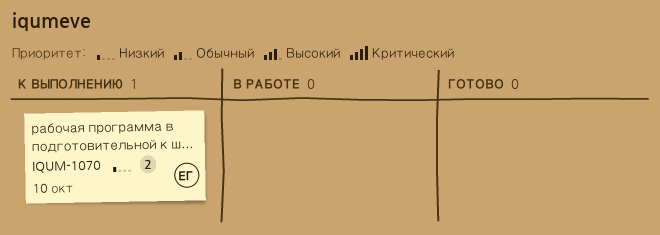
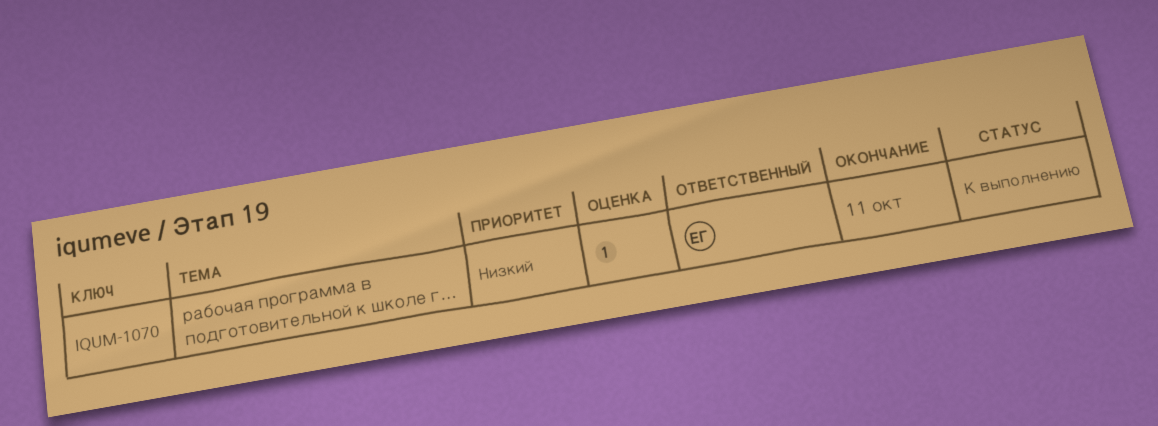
IQUM-1070, estimate: 2 -> 1
IQUM-1070, due: Oct 10 -> Oct 11

